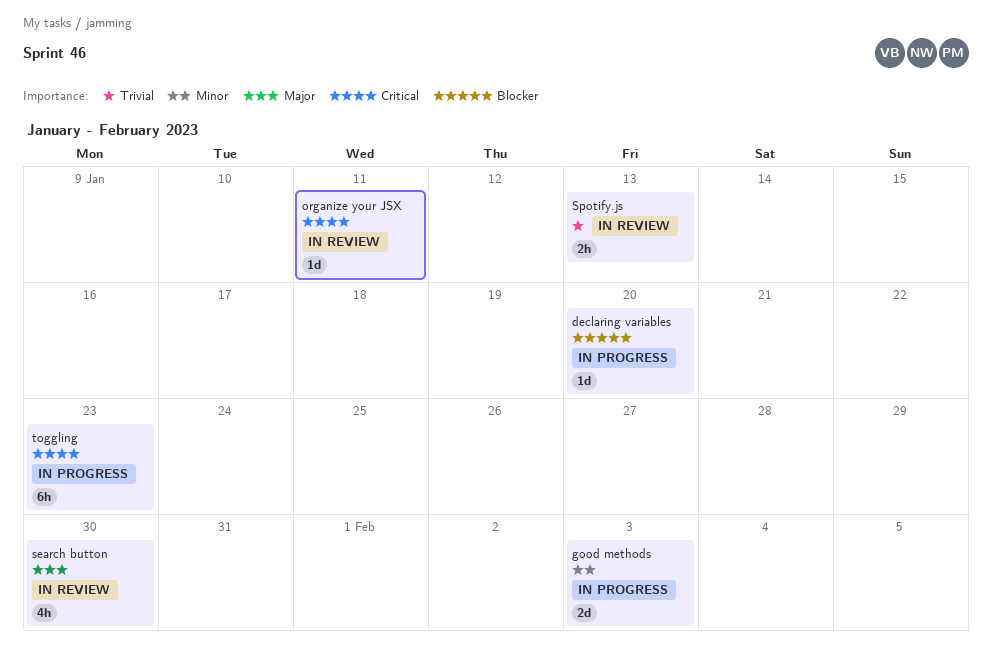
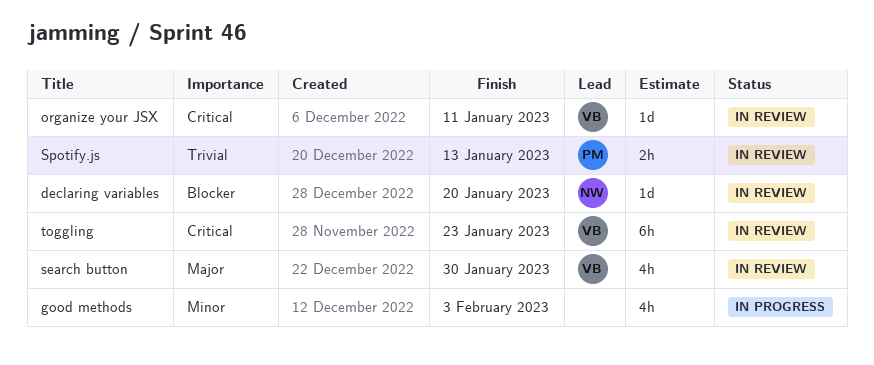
declaring variables, status: In progress -> In review
good methods, estimate: 2d -> 4h
toggling, status: In progress -> In review

